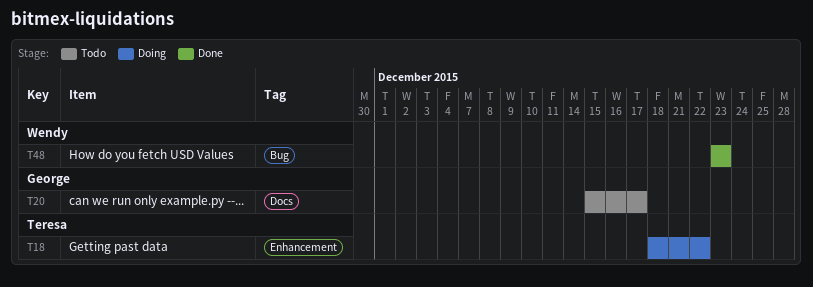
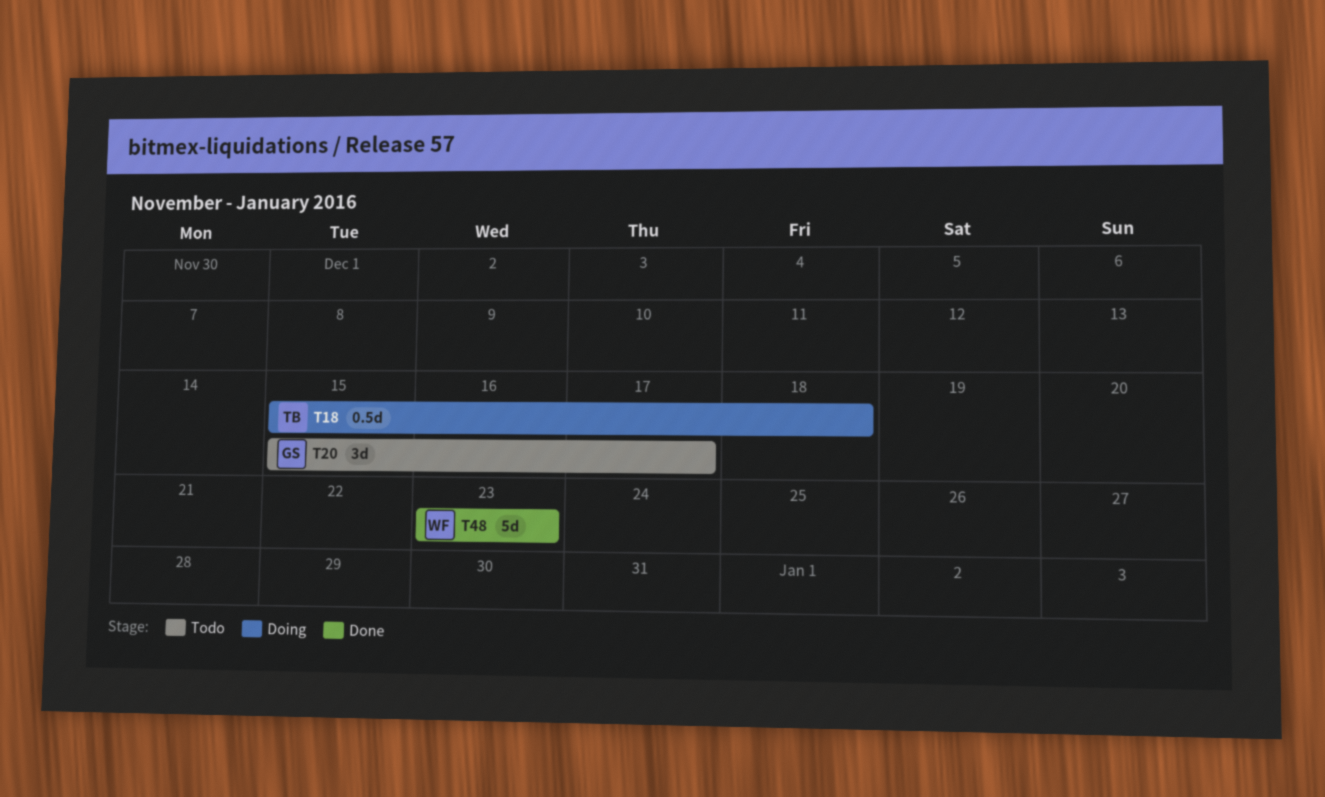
T18, start: Dec 18 -> Dec 15
T18, due: Dec 22 -> Dec 18

